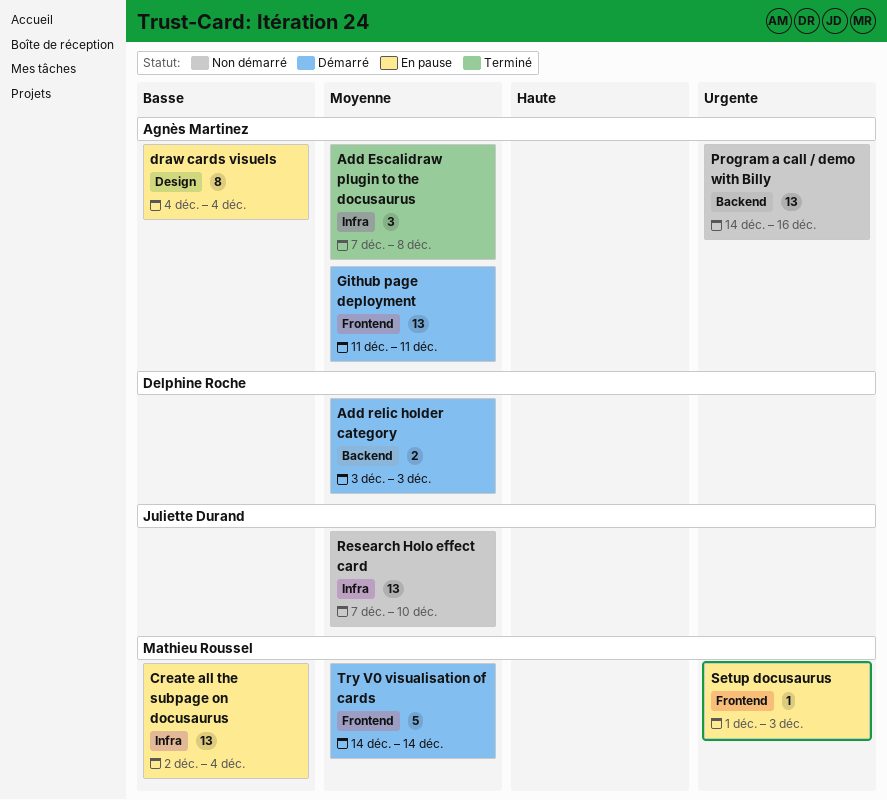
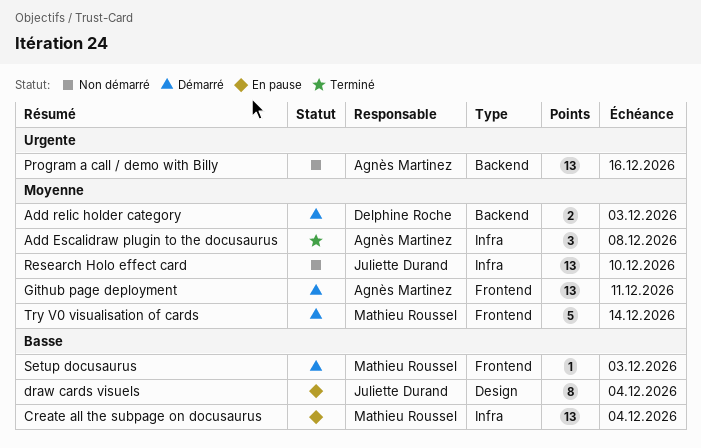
draw cards visuels, owner: Agnès Martinez -> Juliette Durand
Setup docusaurus, status: En pause -> Démarré
Setup docusaurus, priority: Urgente -> Basse

